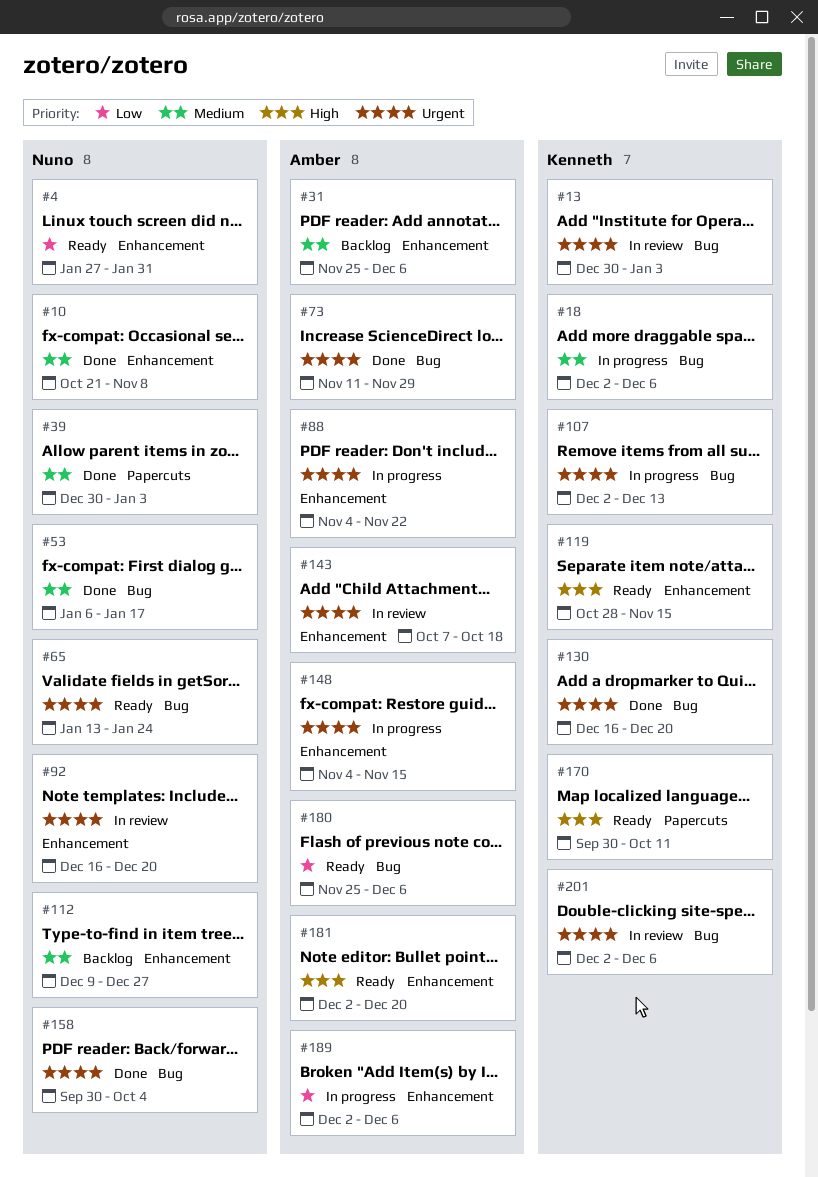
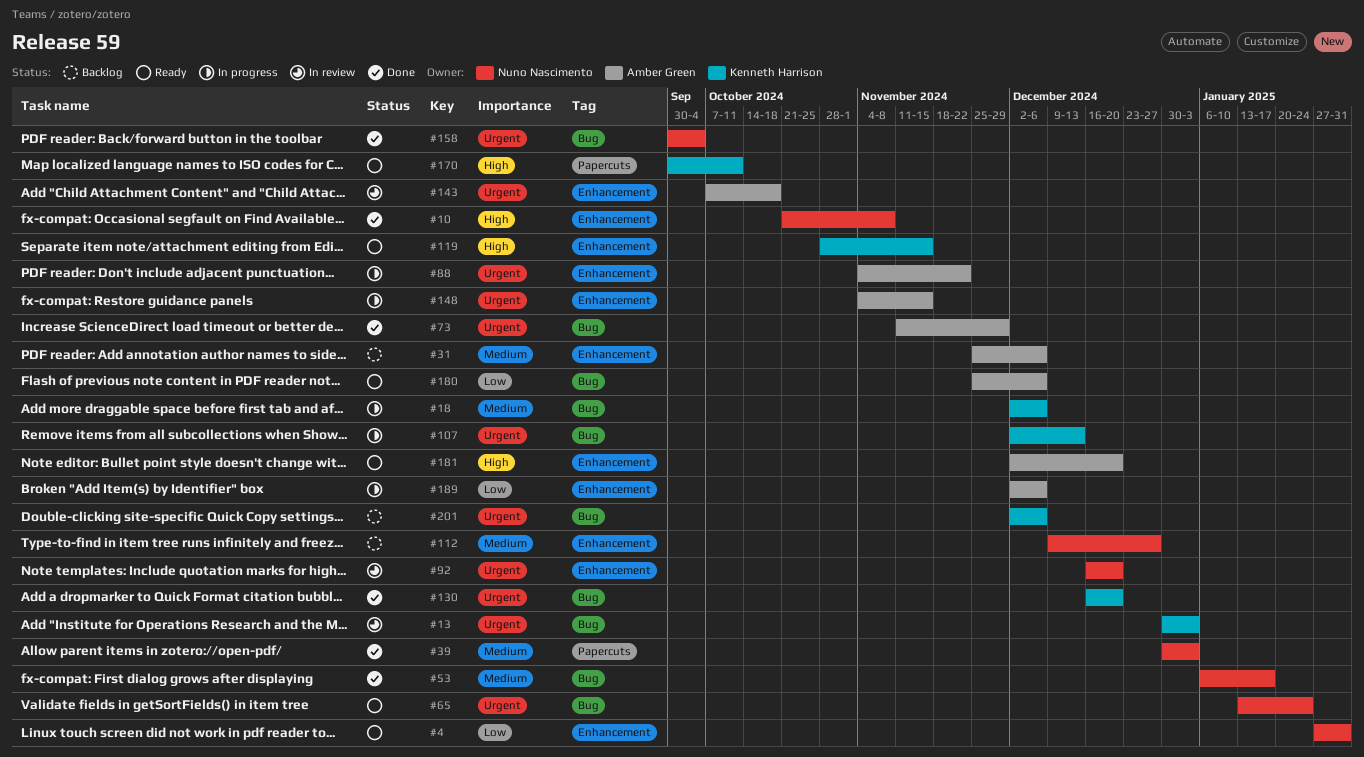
#10, priority: Medium -> High
#201, status: In review -> Backlog

